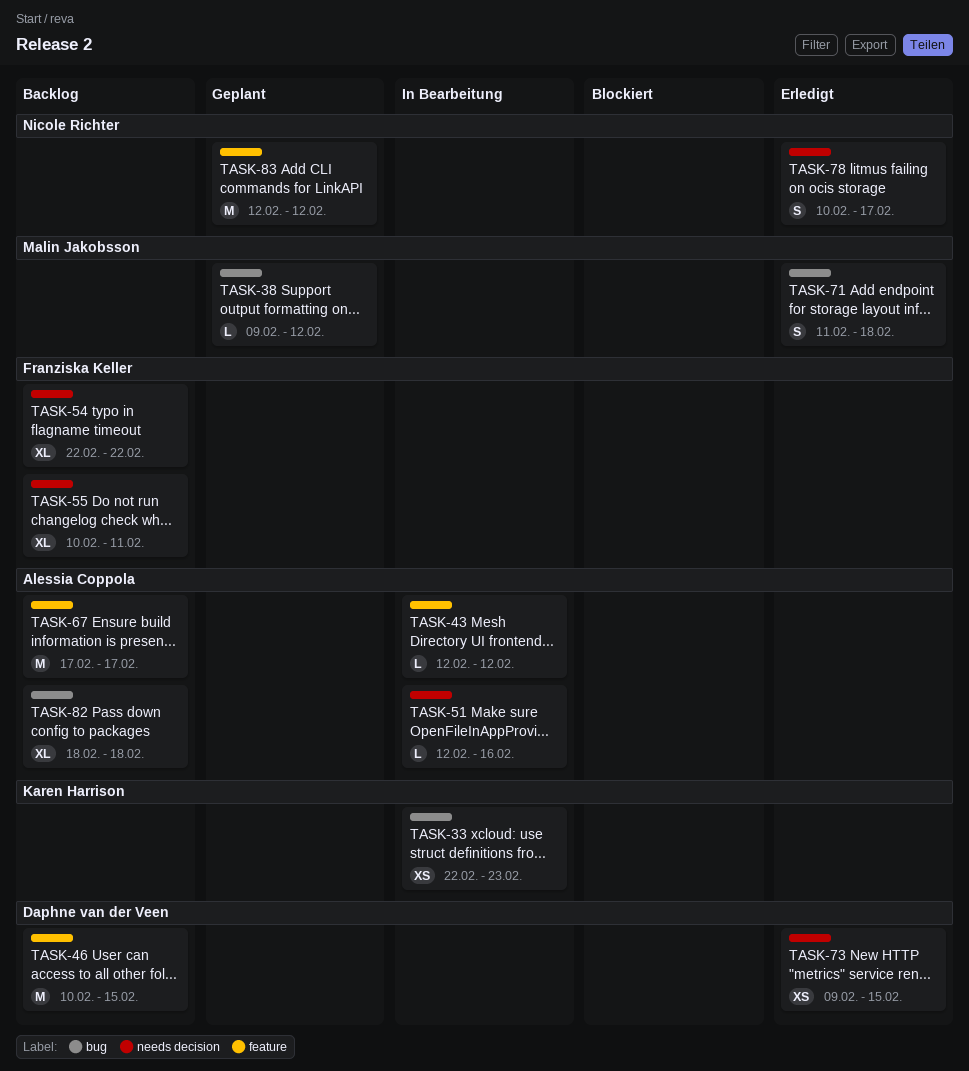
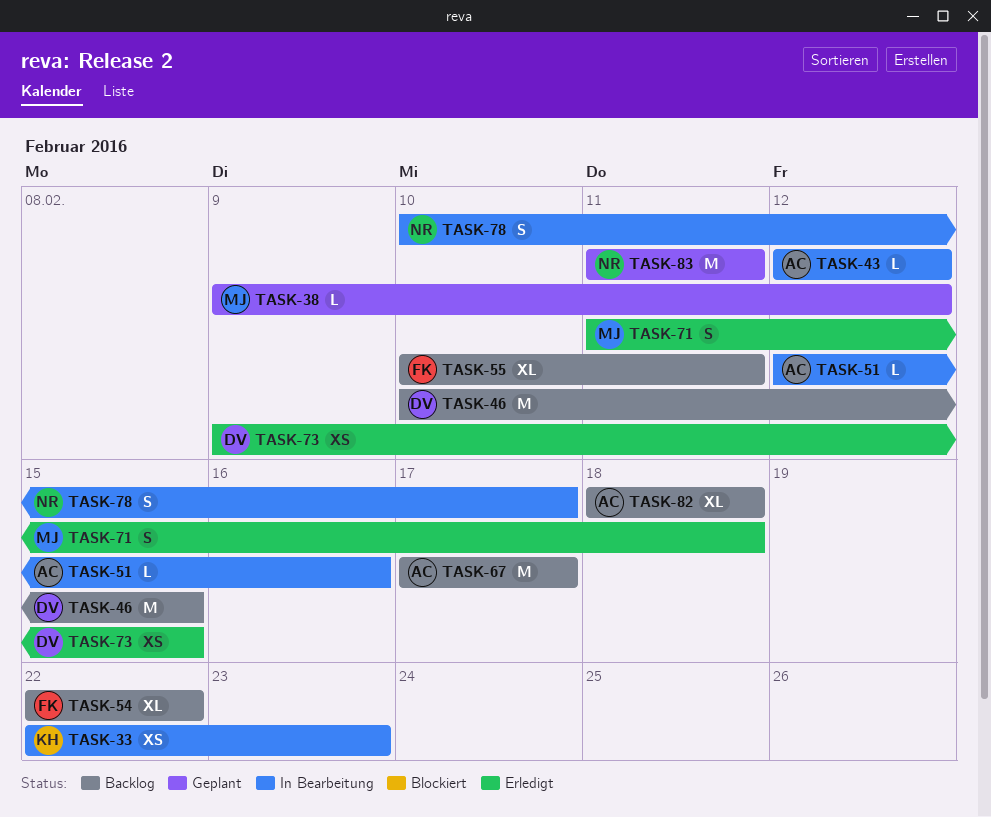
TASK-78, status: Erledigt -> In Bearbeitung
TASK-83, start: Feb 12 -> Feb 11
TASK-83, due: Feb 12 -> Feb 11

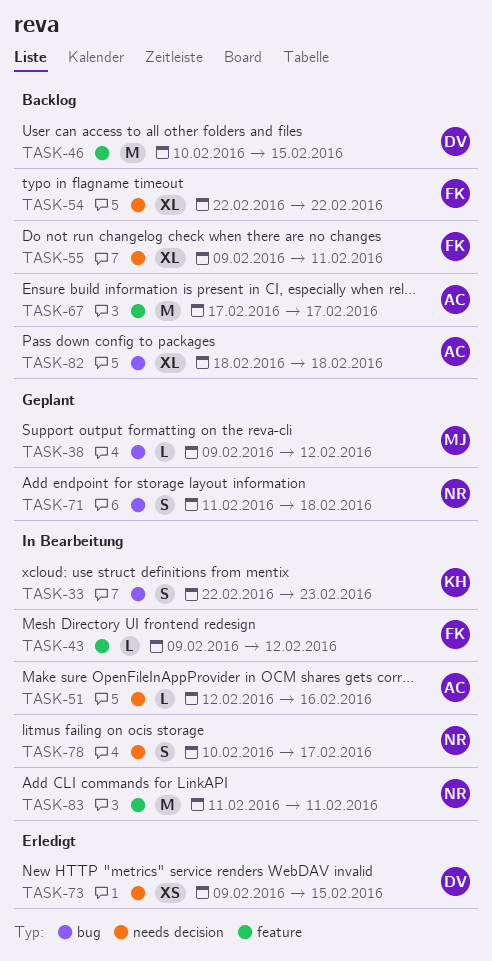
TASK-33, estimate: XS -> S
TASK-43, owner: AC -> FK
TASK-43, start: Feb 12 -> Feb 9
TASK-55, start: Feb 10 -> Feb 9
TASK-71, status: Erledigt -> Geplant
TASK-71, owner: MJ -> NR
TASK-83, status: Geplant -> In Bearbeitung

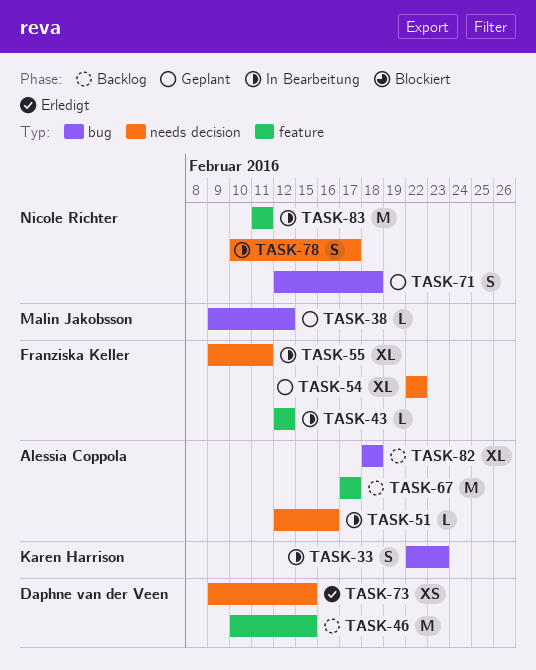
TASK-43, start: Feb 9 -> Feb 12
TASK-54, status: Backlog -> Geplant
TASK-55, status: Backlog -> In Bearbeitung
TASK-71, start: Feb 11 -> Feb 12

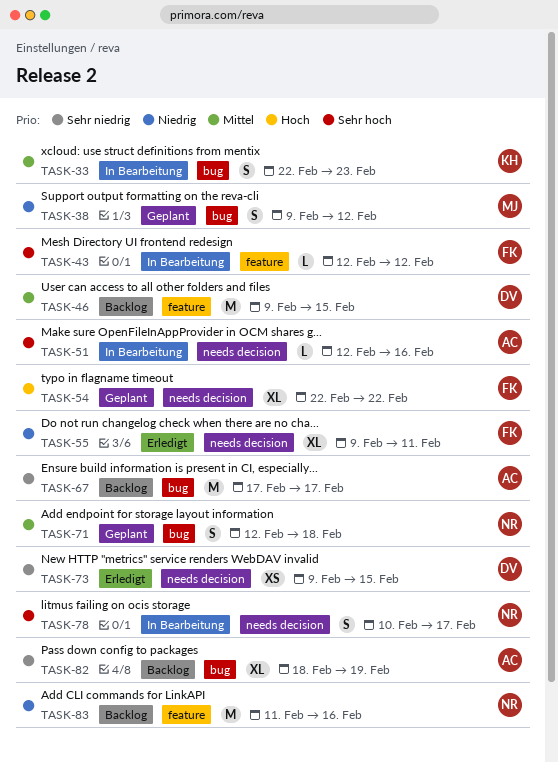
TASK-38, estimate: L -> S
TASK-46, start: Feb 10 -> Feb 9
TASK-55, status: In Bearbeitung -> Erledigt
TASK-67, label: feature -> bug
TASK-82, due: Feb 18 -> Feb 19
TASK-83, status: In Bearbeitung -> Backlog
TASK-83, due: Feb 11 -> Feb 16

